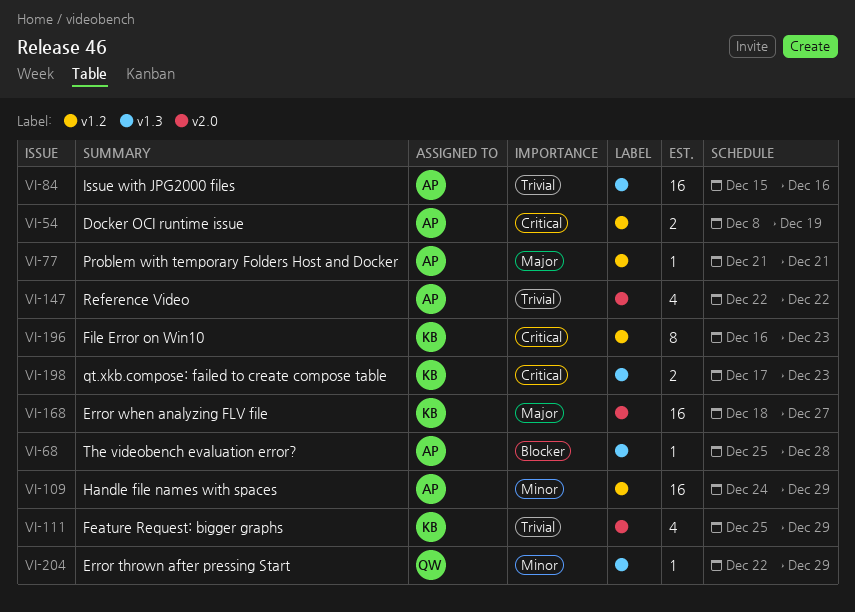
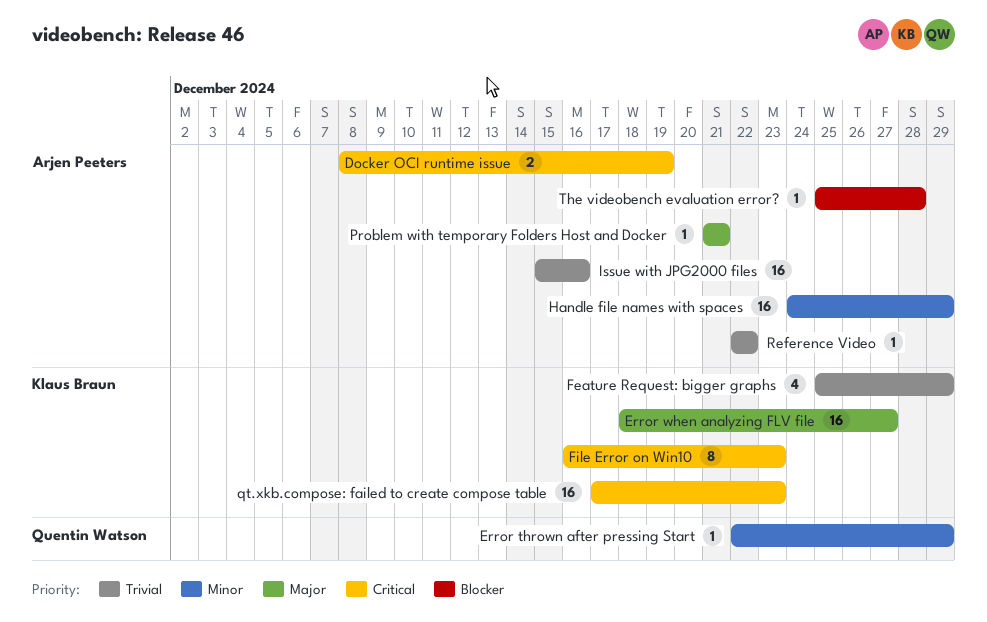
qt.xkb.compose: failed to create compose table, estimate: 2 -> 16
Reference Video, estimate: 4 -> 1

